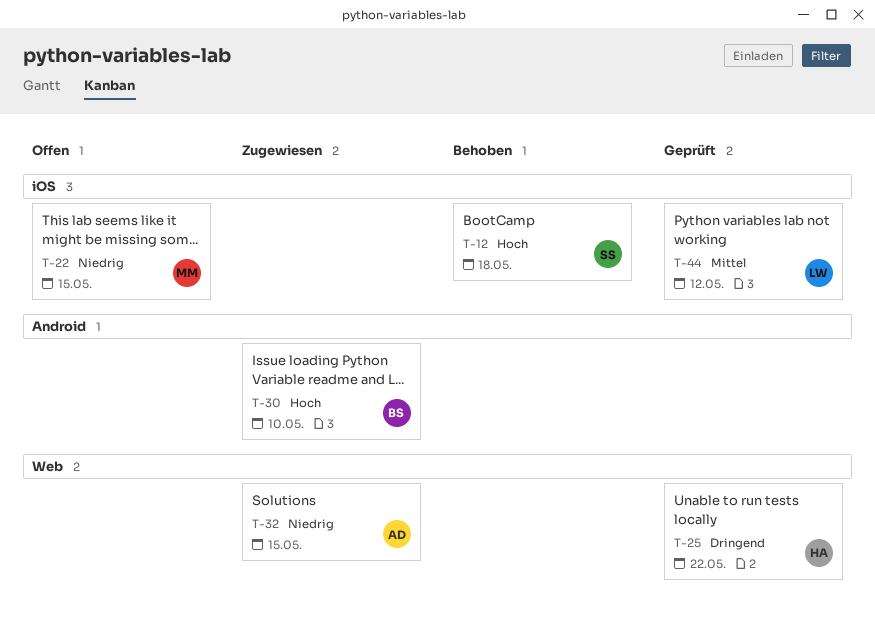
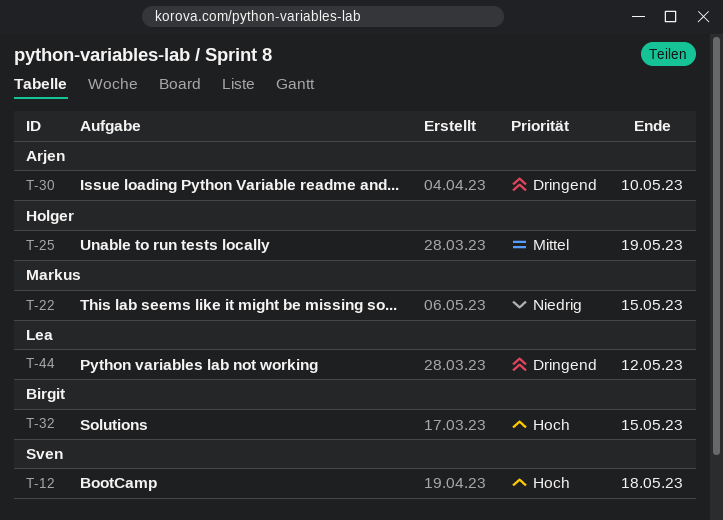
T-25, priority: Dringend -> Mittel
T-25, due: May 22 -> May 19
T-30, owner: Birgit -> Arjen
T-30, priority: Hoch -> Dringend
T-32, owner: Arjen -> Birgit
T-32, priority: Niedrig -> Hoch
T-44, priority: Mittel -> Dringend

